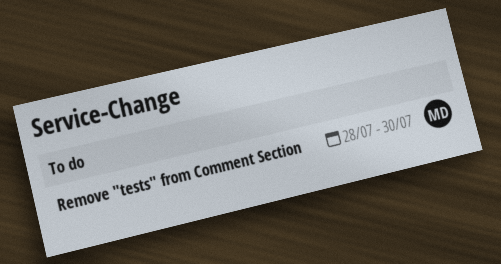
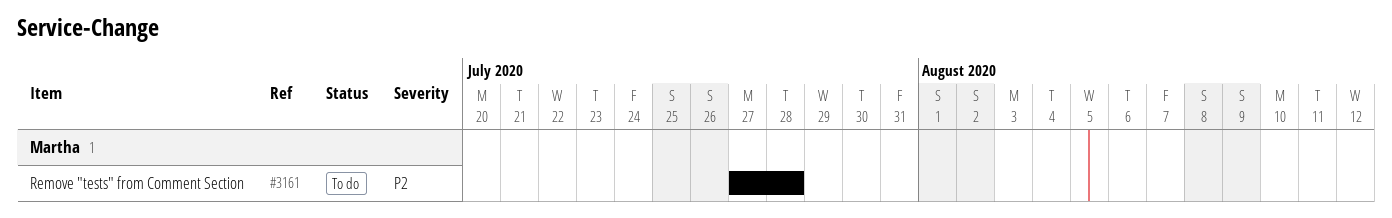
Remove "tests" from Comment Section, start: Jul 28 -> Jul 27
Remove "tests" from Comment Section, due: Jul 30 -> Jul 28

